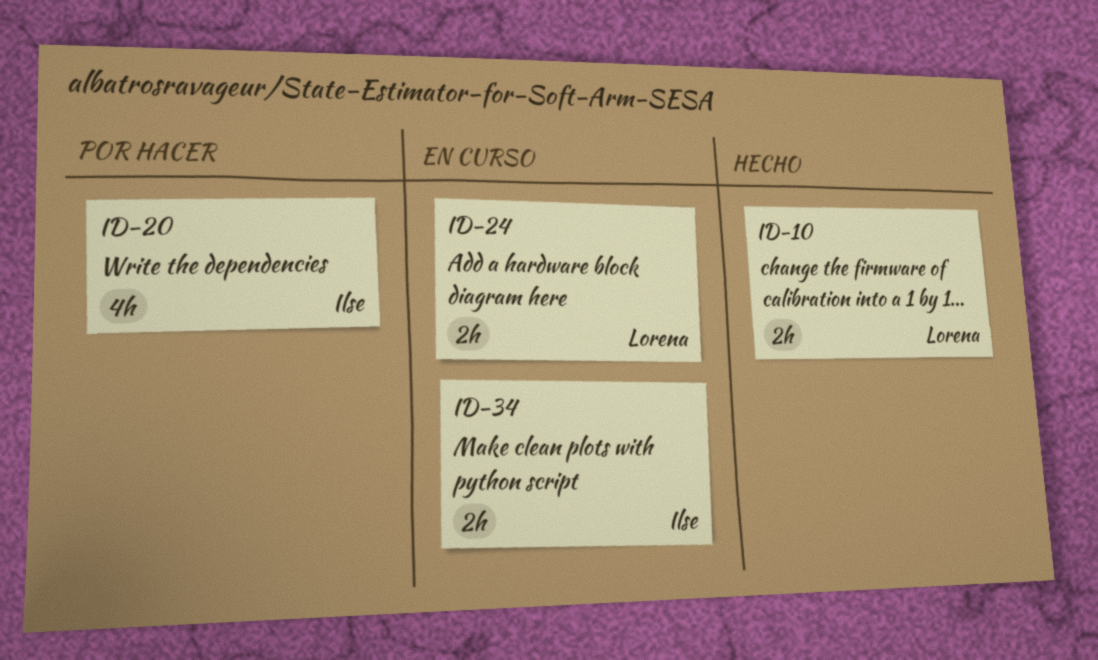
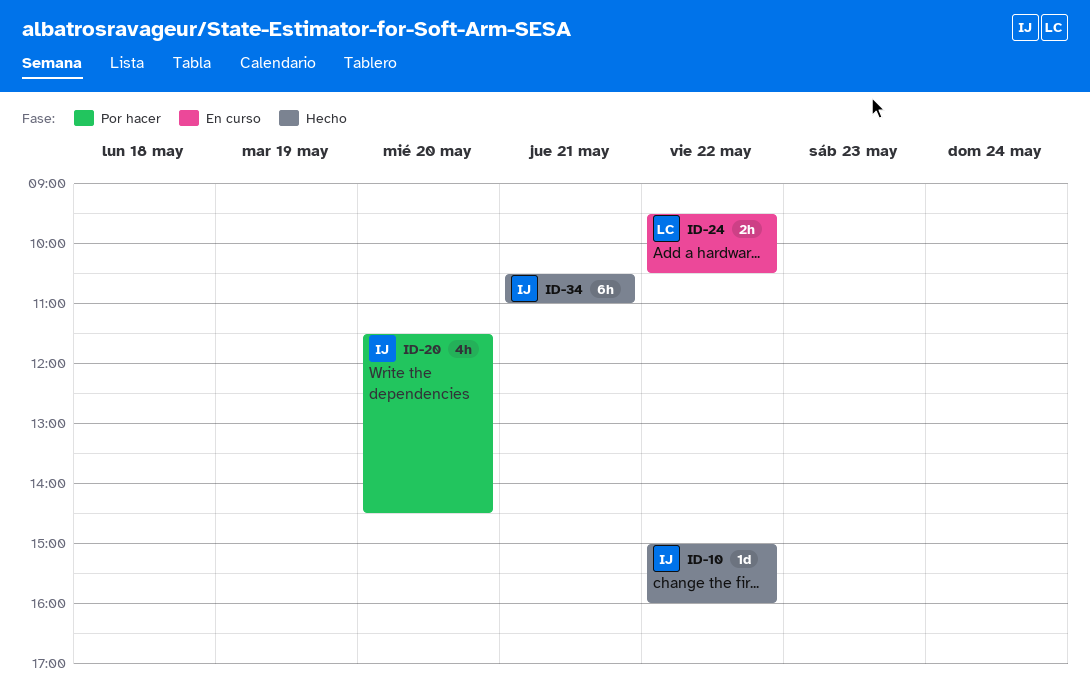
ID-10, owner: Lorena -> Ilse
ID-10, estimate: 2h -> 1d
ID-34, status: En curso -> Hecho
ID-34, estimate: 2h -> 6h

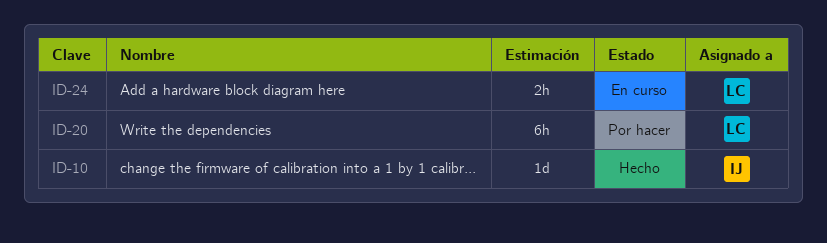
ID-20, owner: IJ -> LC
ID-20, estimate: 4h -> 6h
ID-34: present -> none

